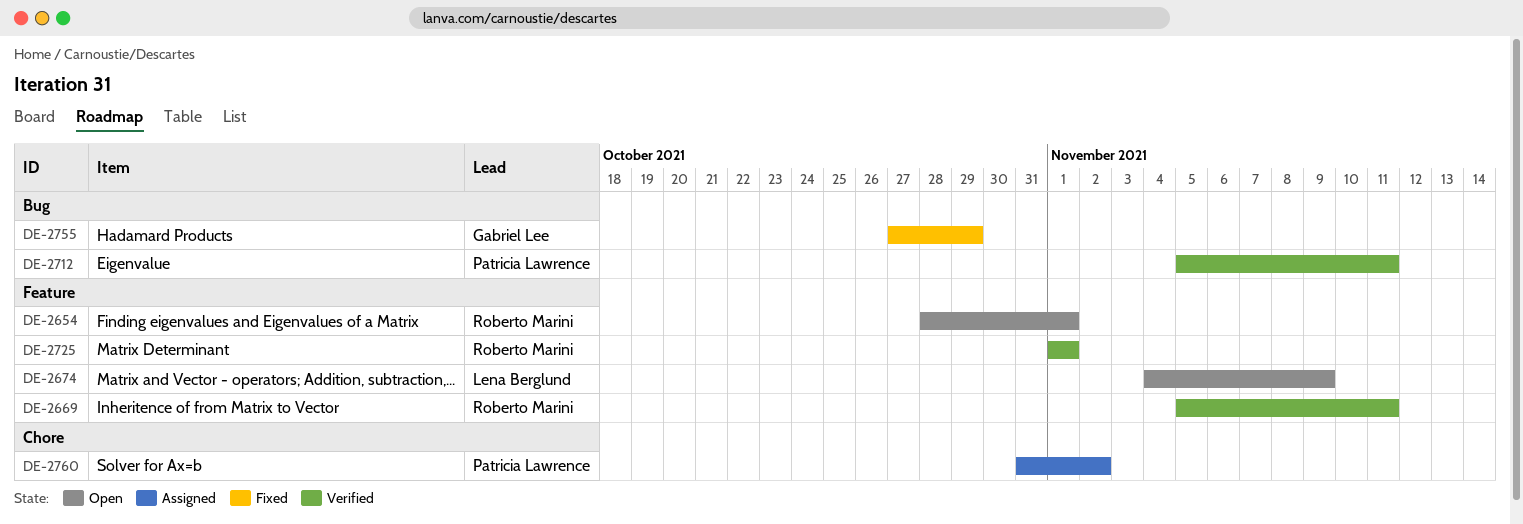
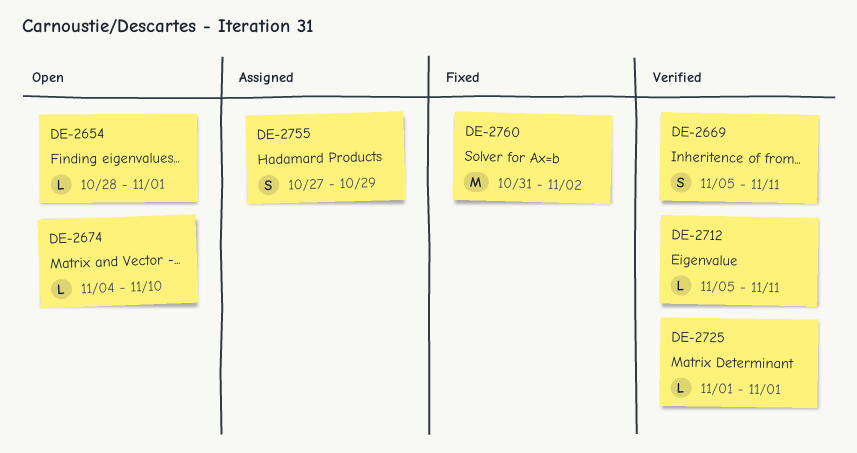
DE-2674, due: Nov 9 -> Nov 10
DE-2755, status: Fixed -> Assigned
DE-2760, status: Assigned -> Fixed

